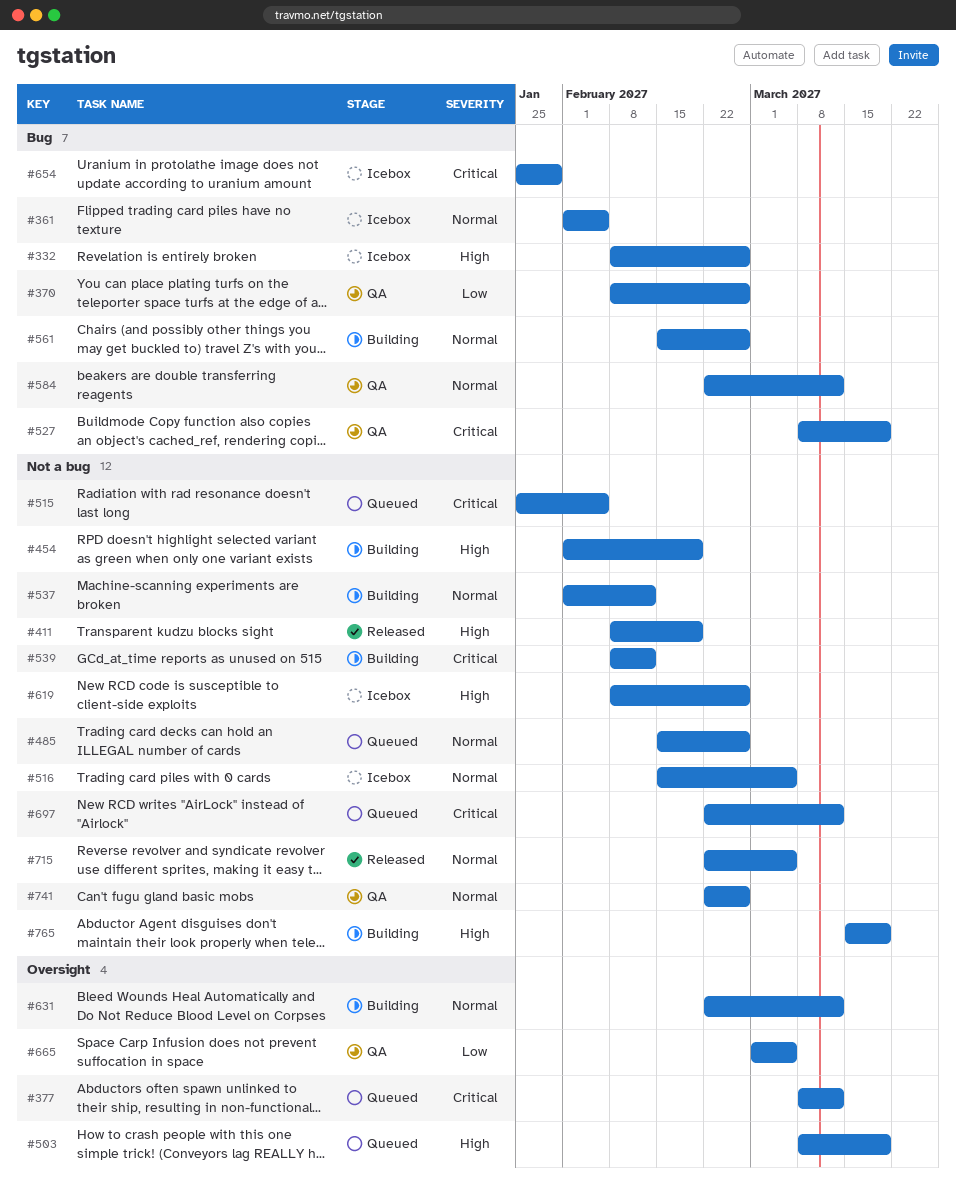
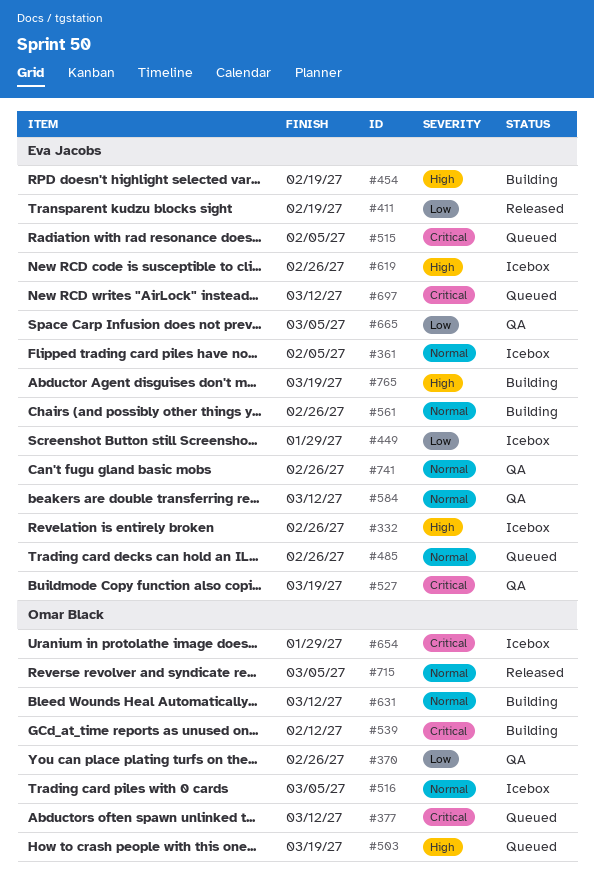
#411, priority: High -> Low
#449: none -> present
#537: present -> none

